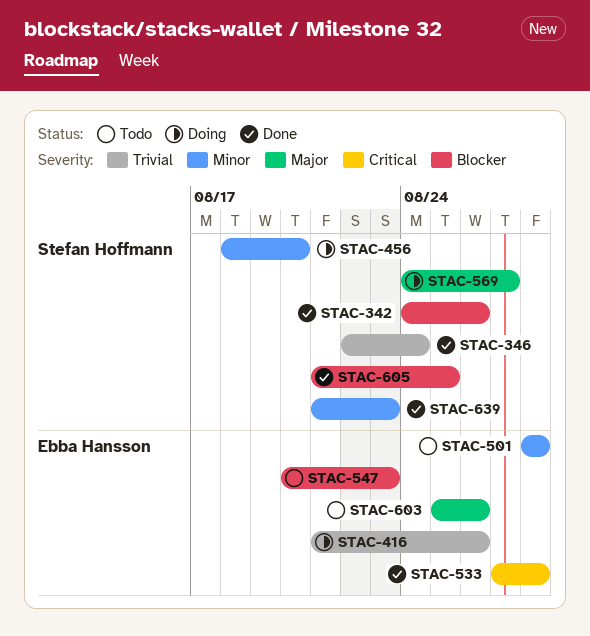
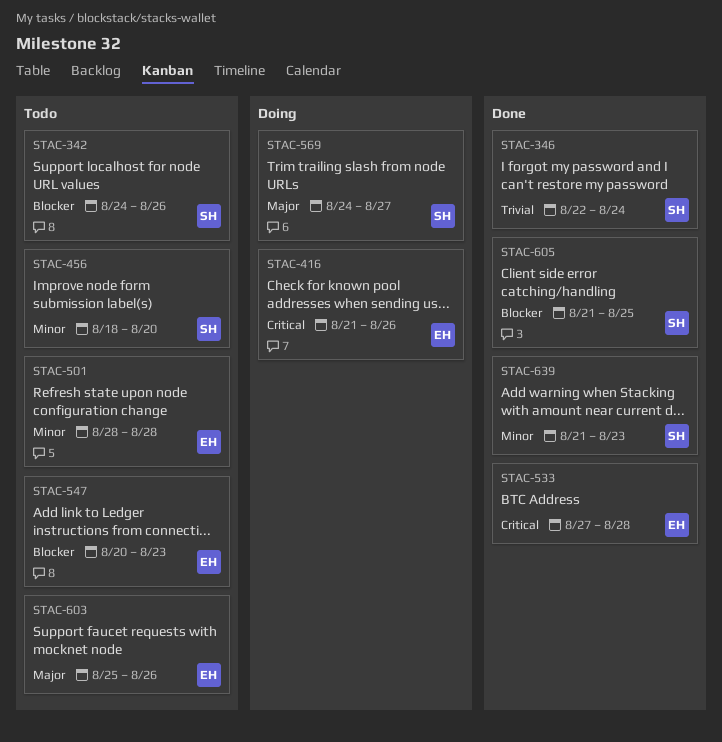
STAC-342, status: Done -> Todo
STAC-416, priority: Trivial -> Critical
STAC-456, status: Doing -> Todo

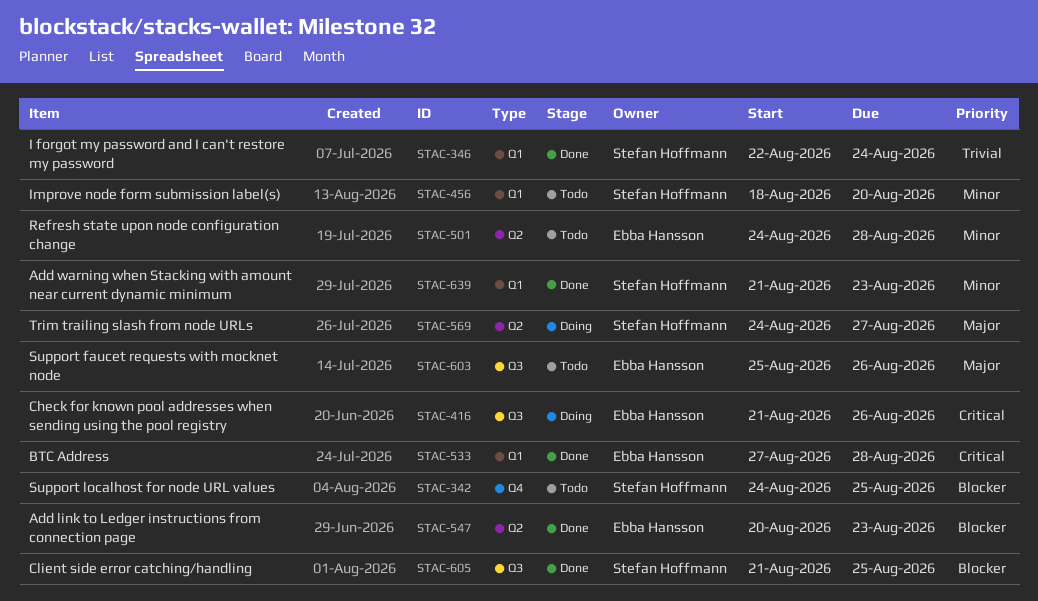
STAC-342, due: Aug 26 -> Aug 25
STAC-501, start: Aug 28 -> Aug 24
STAC-547, status: Todo -> Done

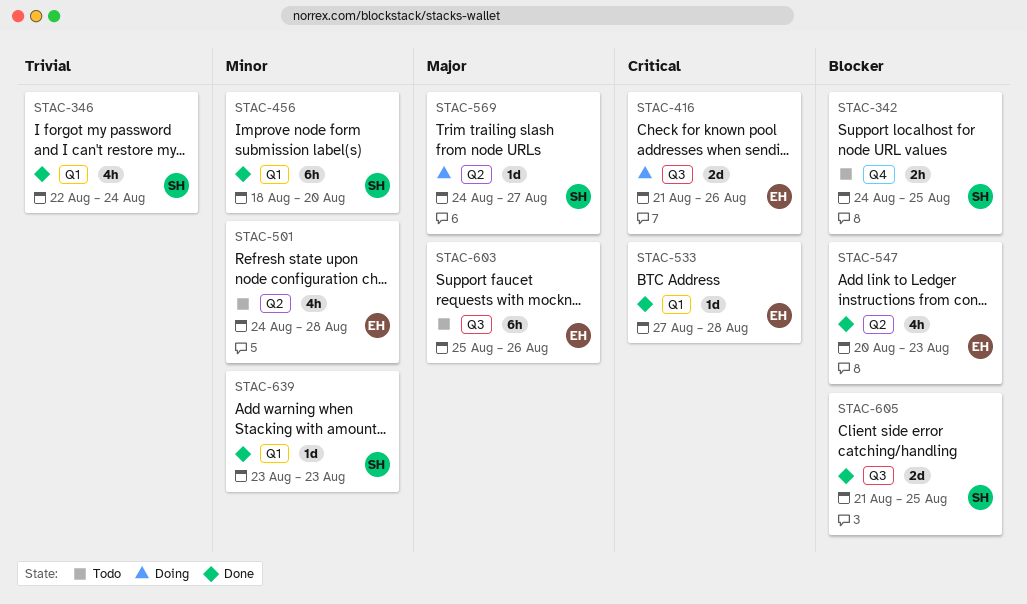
STAC-456, status: Todo -> Done
STAC-639, start: Aug 21 -> Aug 23

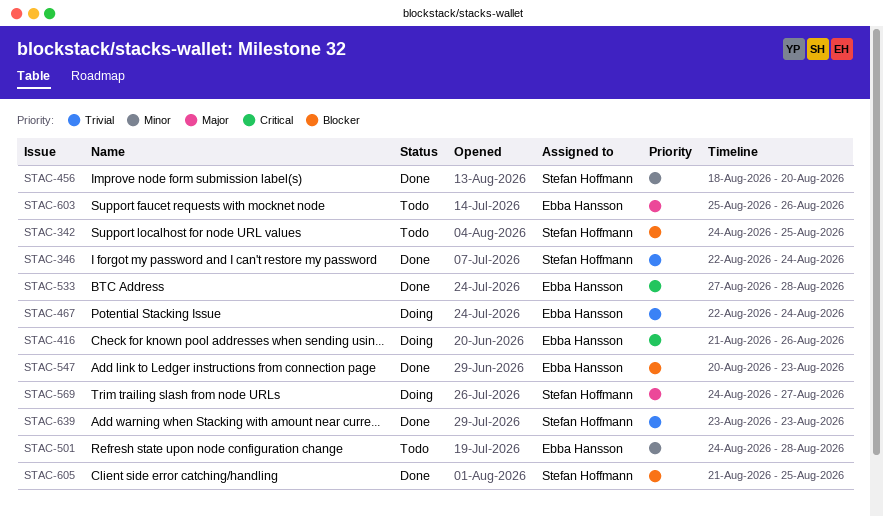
STAC-467: none -> present
STAC-639, priority: Minor -> Trivial

